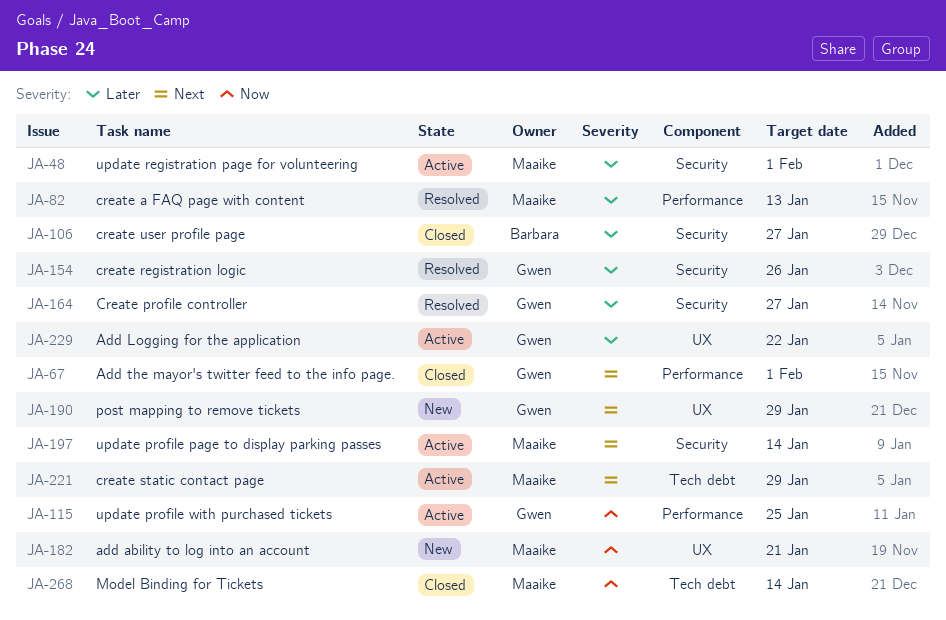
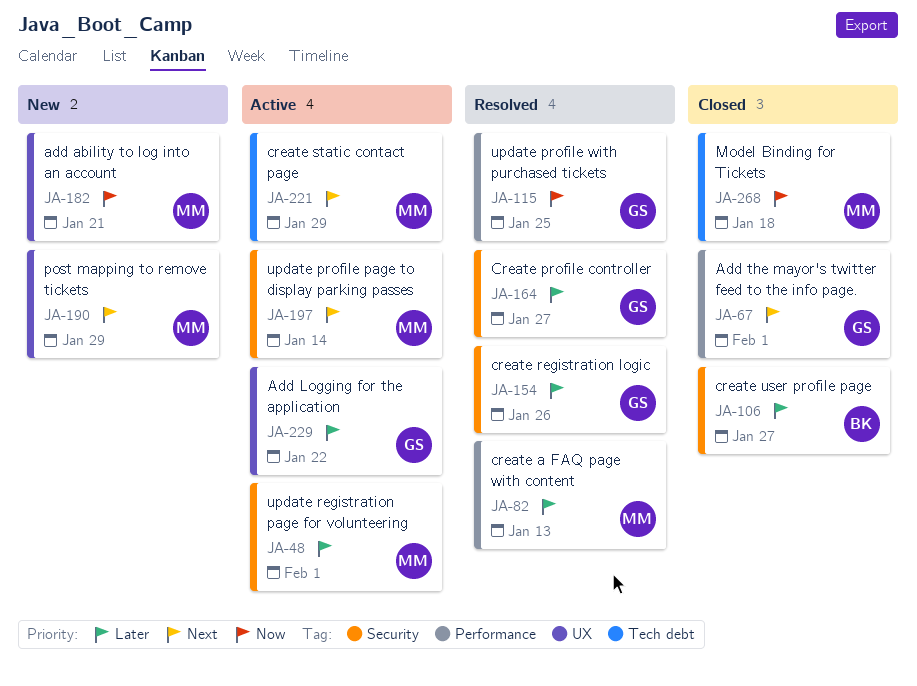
JA-115, status: Active -> Resolved
JA-190, owner: Gwen -> Maaike
JA-268, due: Jan 14 -> Jan 18

